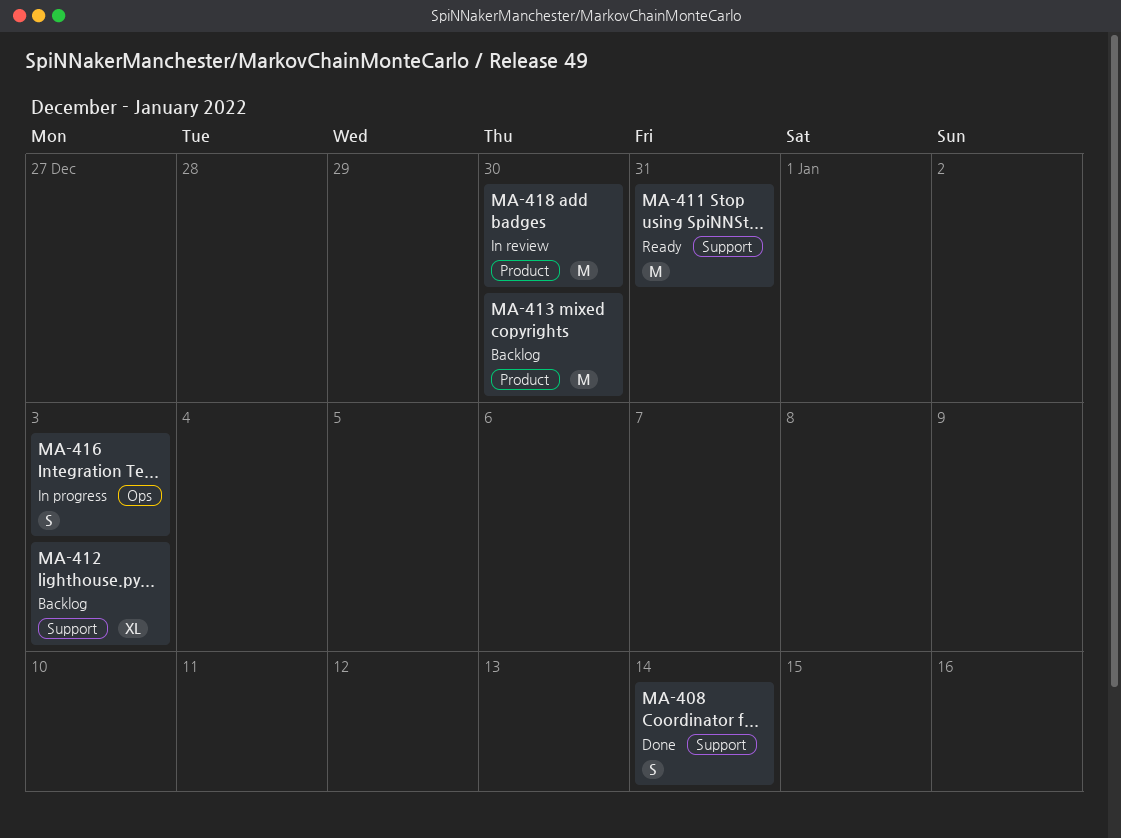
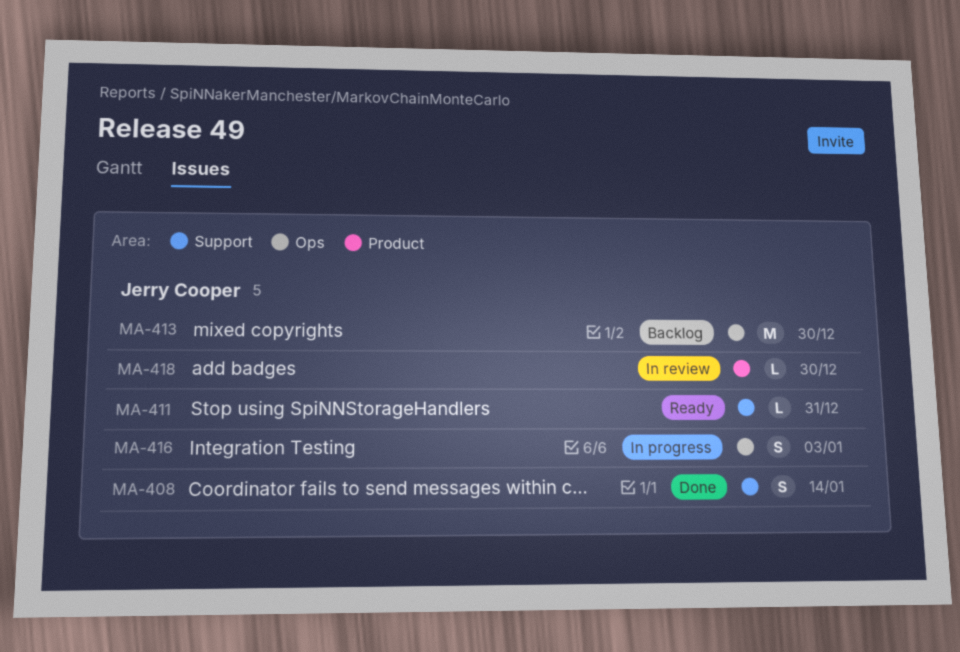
MA-411, estimate: M -> L
MA-412: present -> none
MA-413, label: Product -> Ops
MA-418, estimate: M -> L

